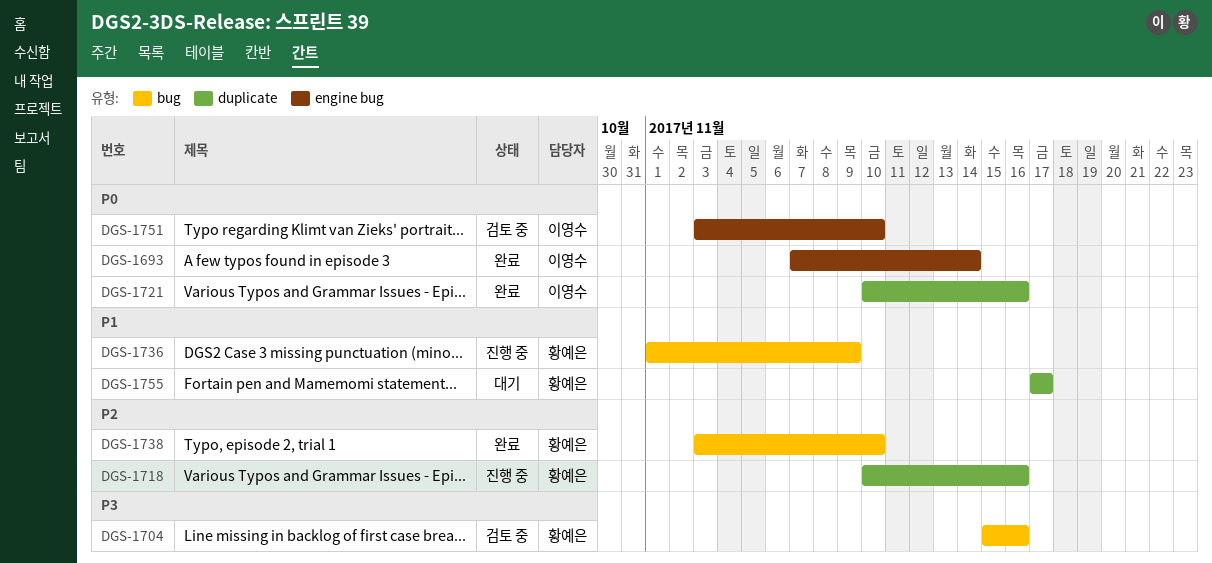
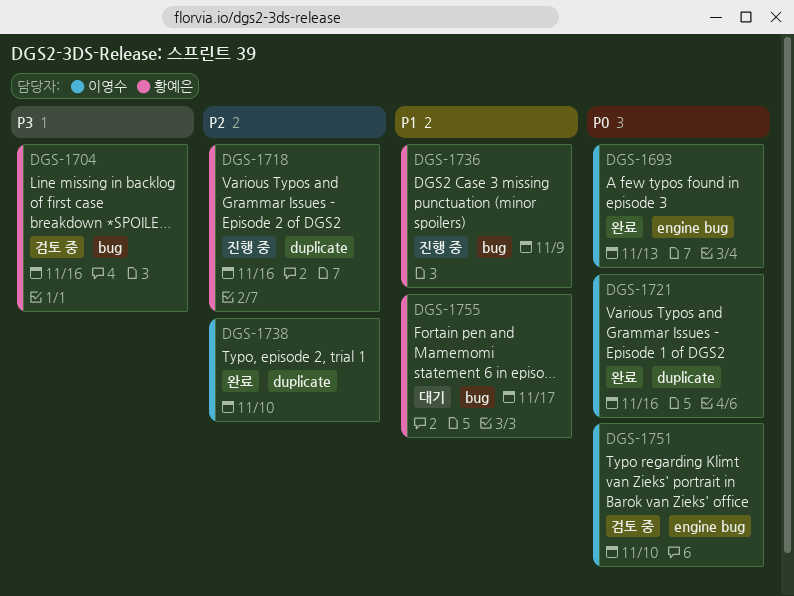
DGS-1693, due: Nov 14 -> Nov 13
DGS-1738, owner: 황예은 -> 이영수
DGS-1738, label: bug -> duplicate
DGS-1755, label: duplicate -> bug

